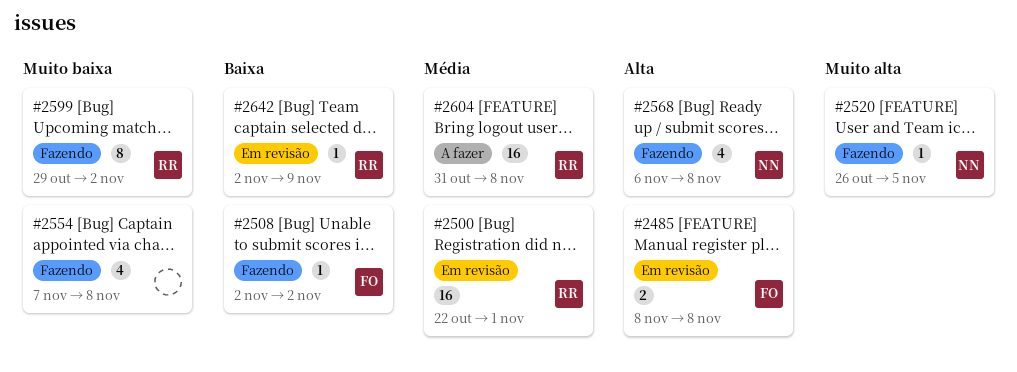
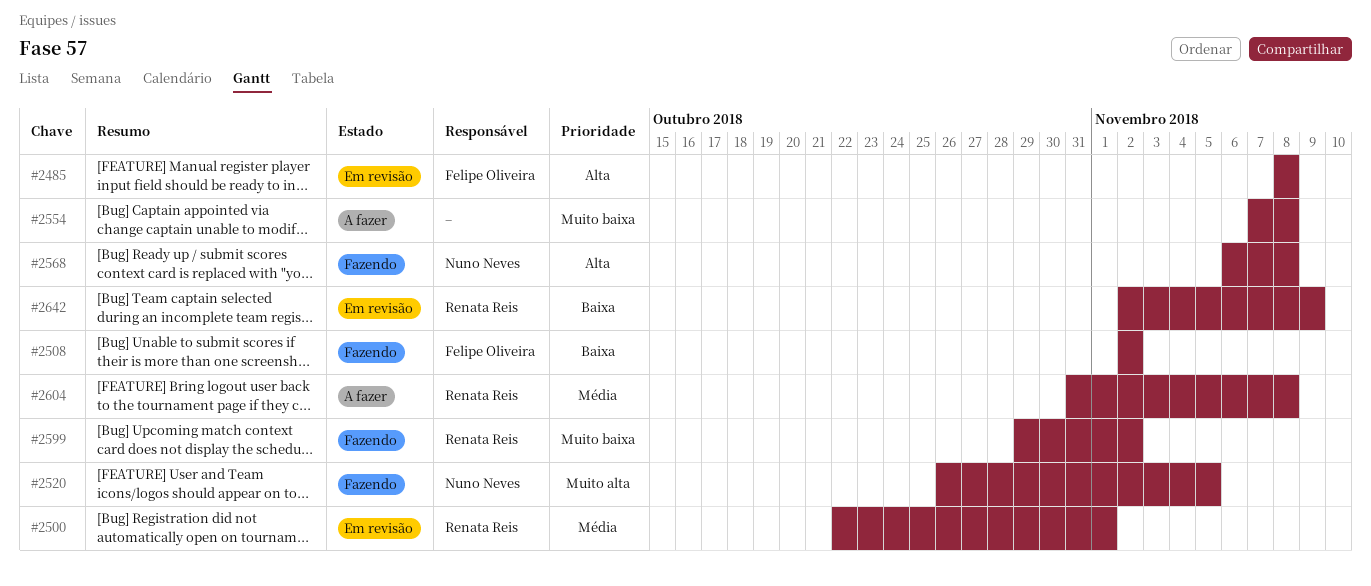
#2554, status: Fazendo -> A fazer

